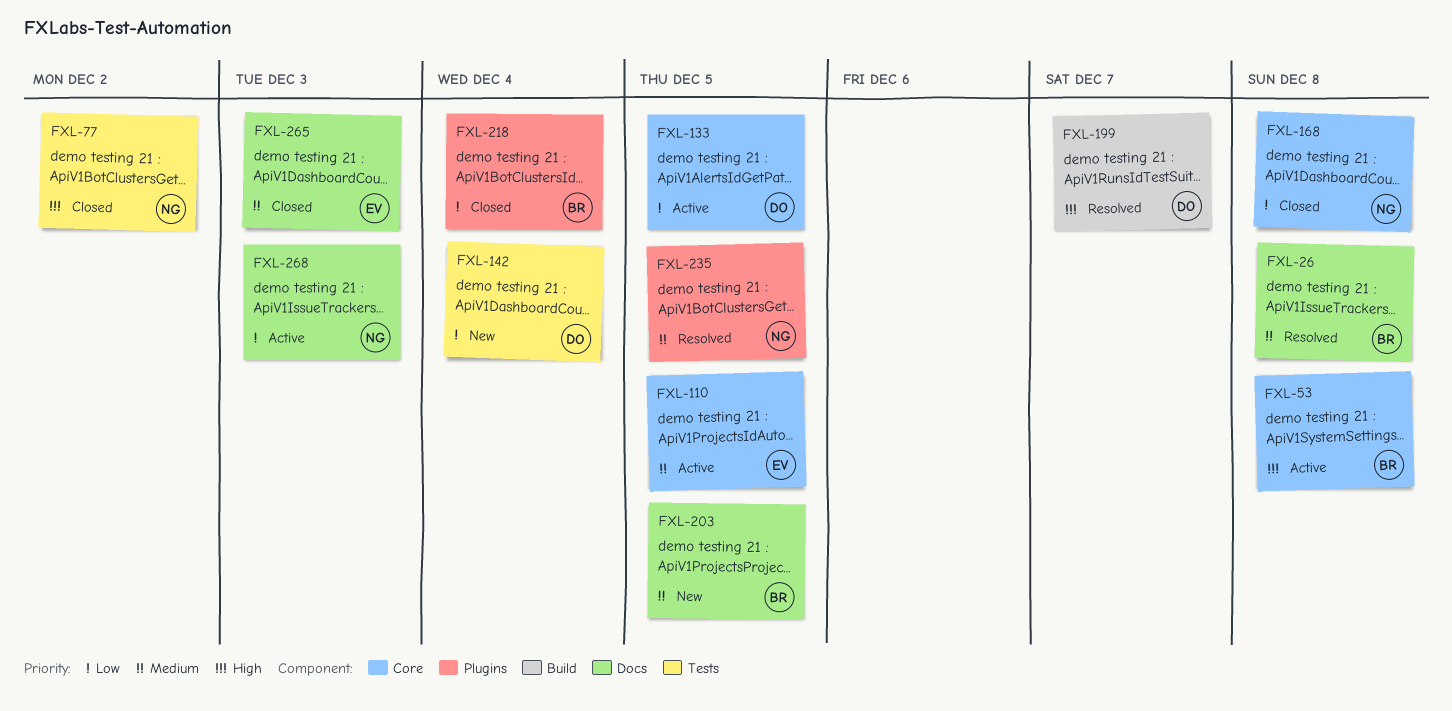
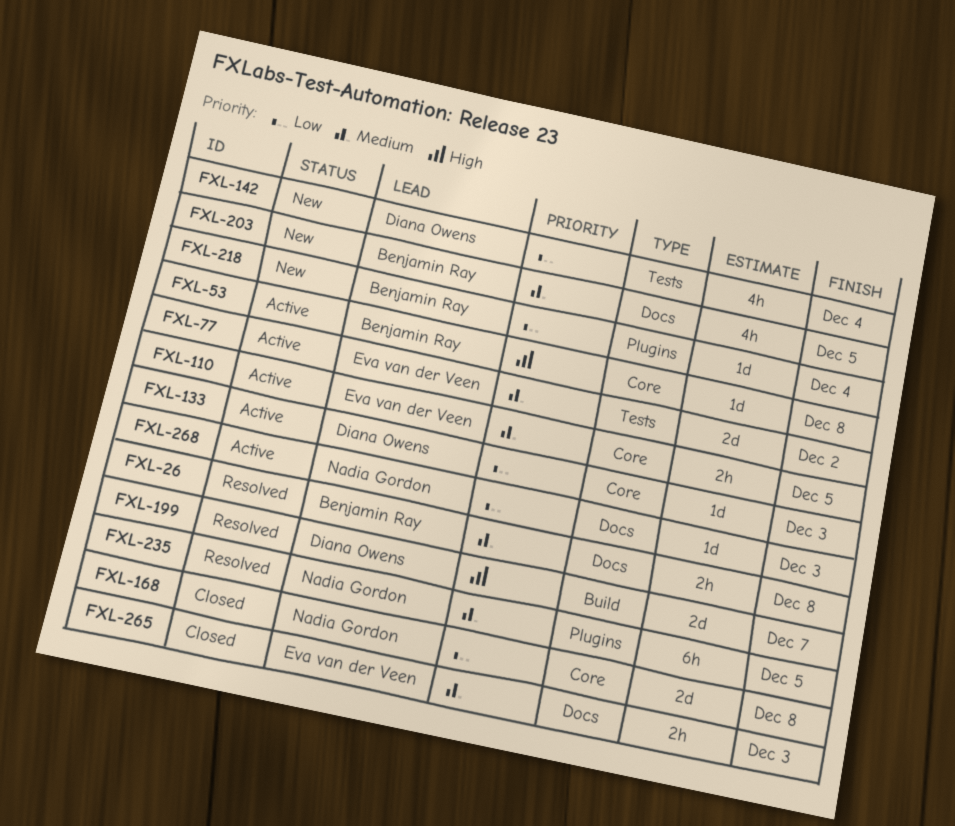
FXL-77, status: Closed -> Active
FXL-77, owner: Nadia Gordon -> Eva van der Veen
FXL-77, priority: High -> Medium
FXL-133, due: Dec 5 -> Dec 3
FXL-218, status: Closed -> New

